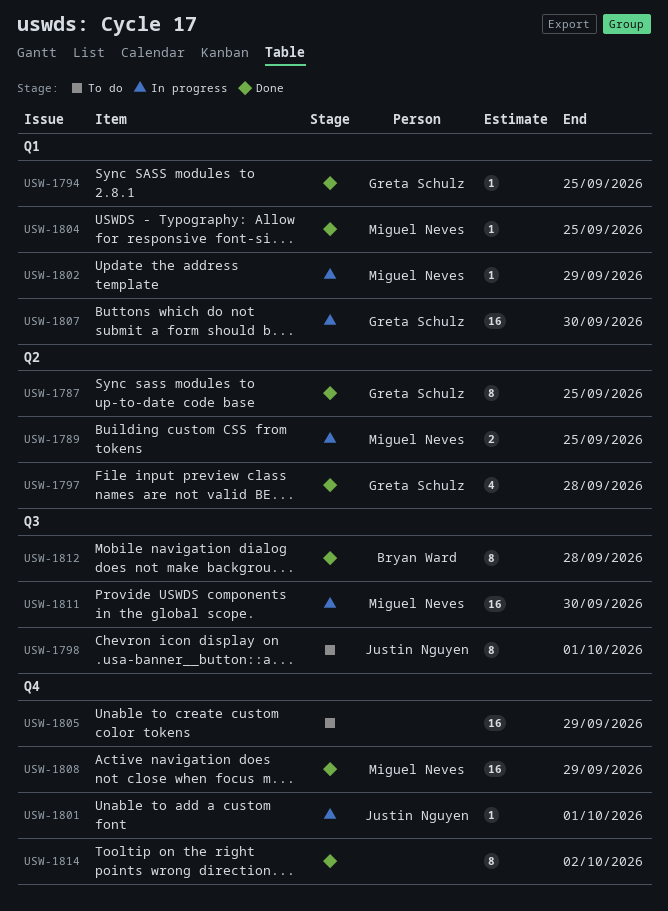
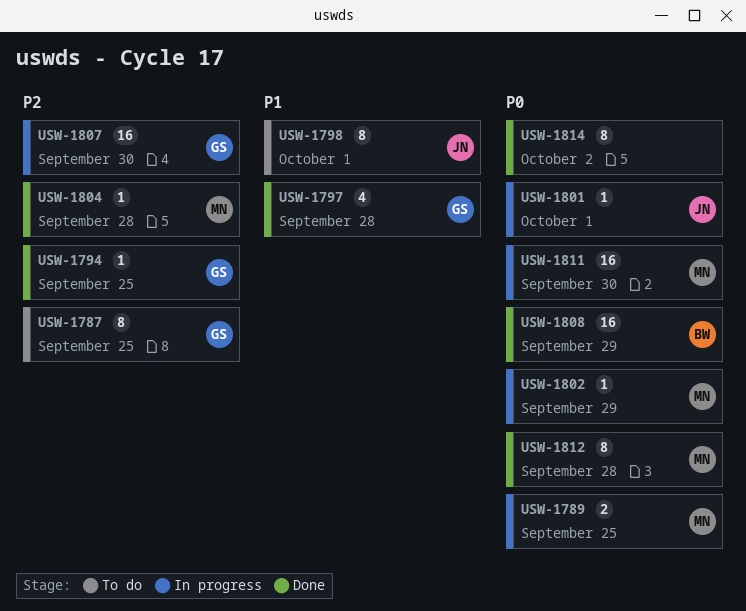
USW-1787, status: Done -> To do
USW-1804, due: Sep 25 -> Sep 28
USW-1805: present -> none
USW-1808, owner: Miguel Neves -> Bryan Ward
USW-1812, owner: Bryan Ward -> Miguel Neves

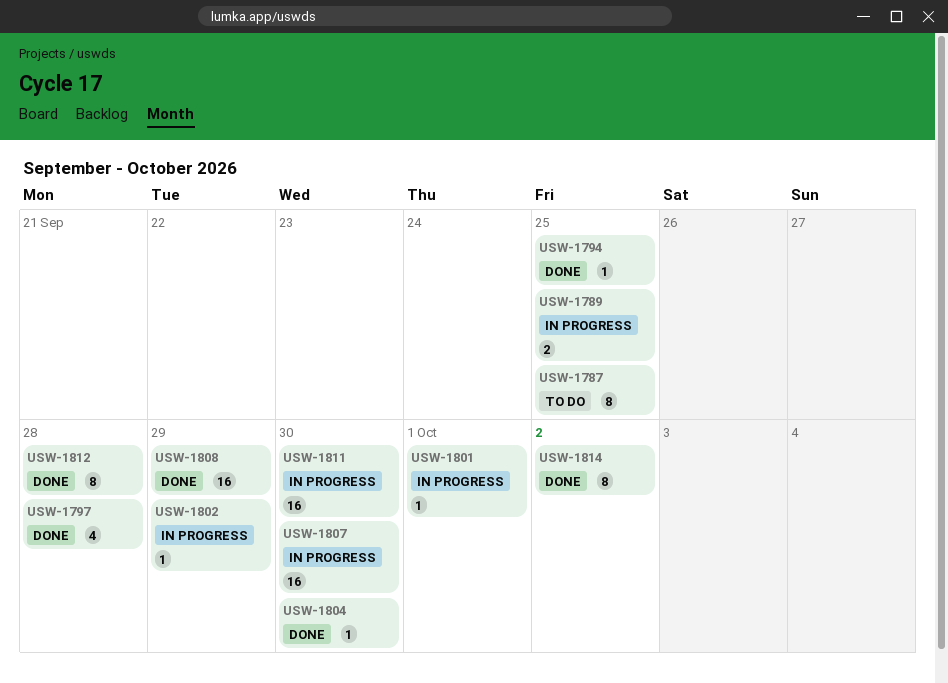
USW-1798: present -> none
USW-1804, due: Sep 28 -> Sep 30

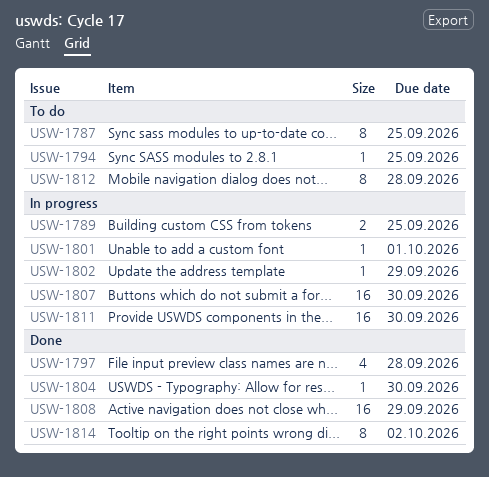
USW-1794, status: Done -> To do
USW-1812, status: Done -> To do

